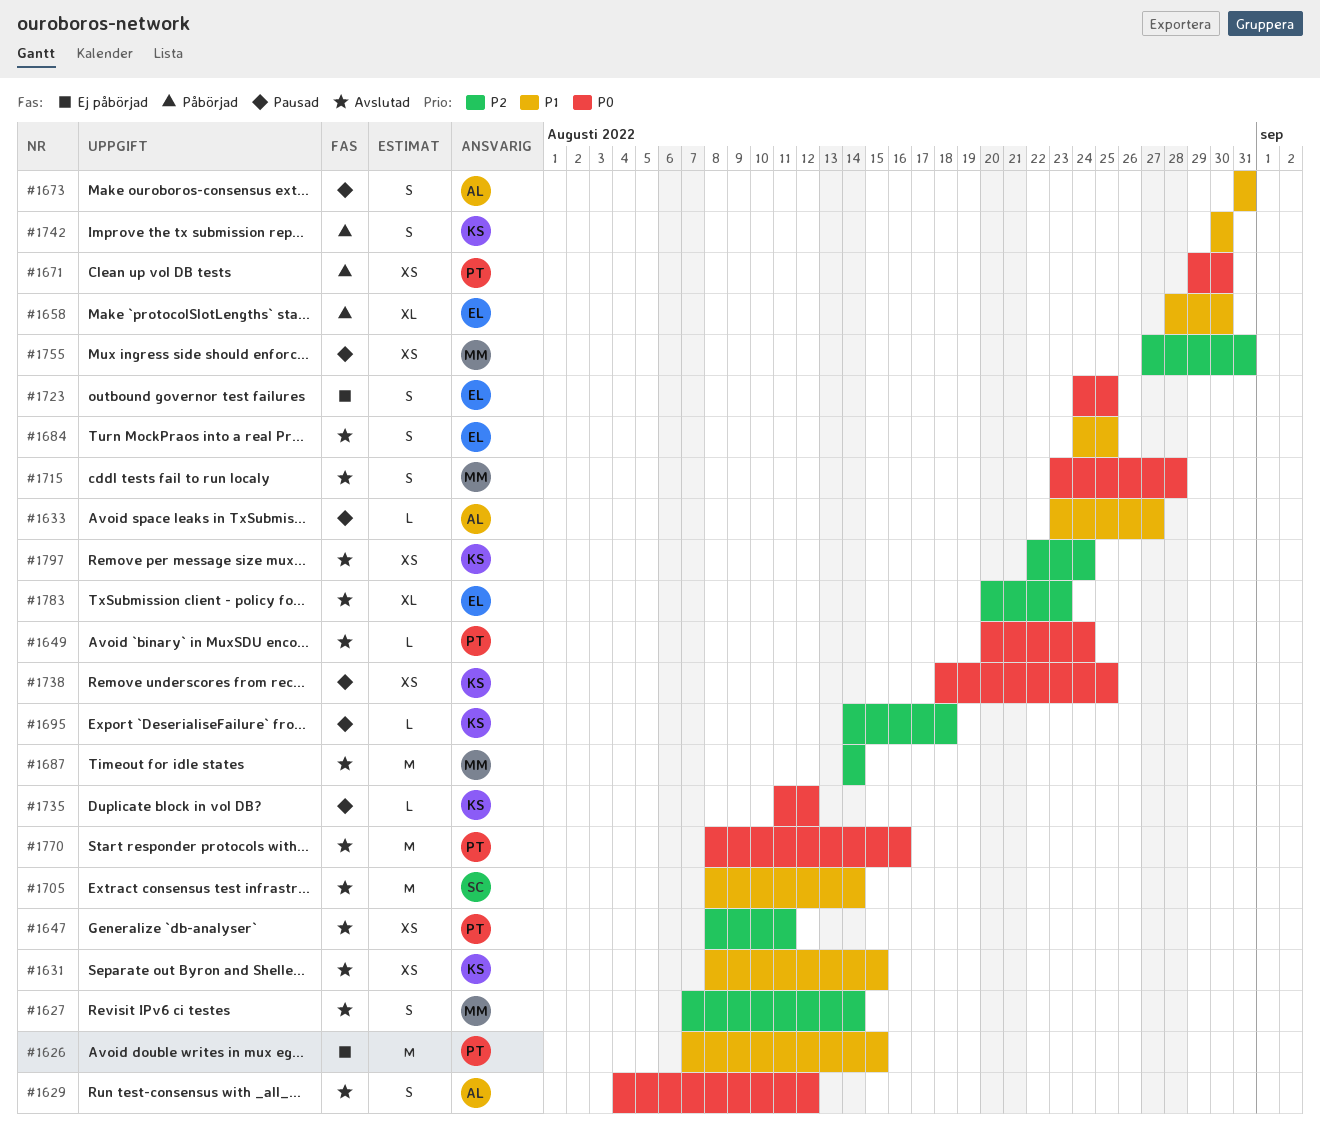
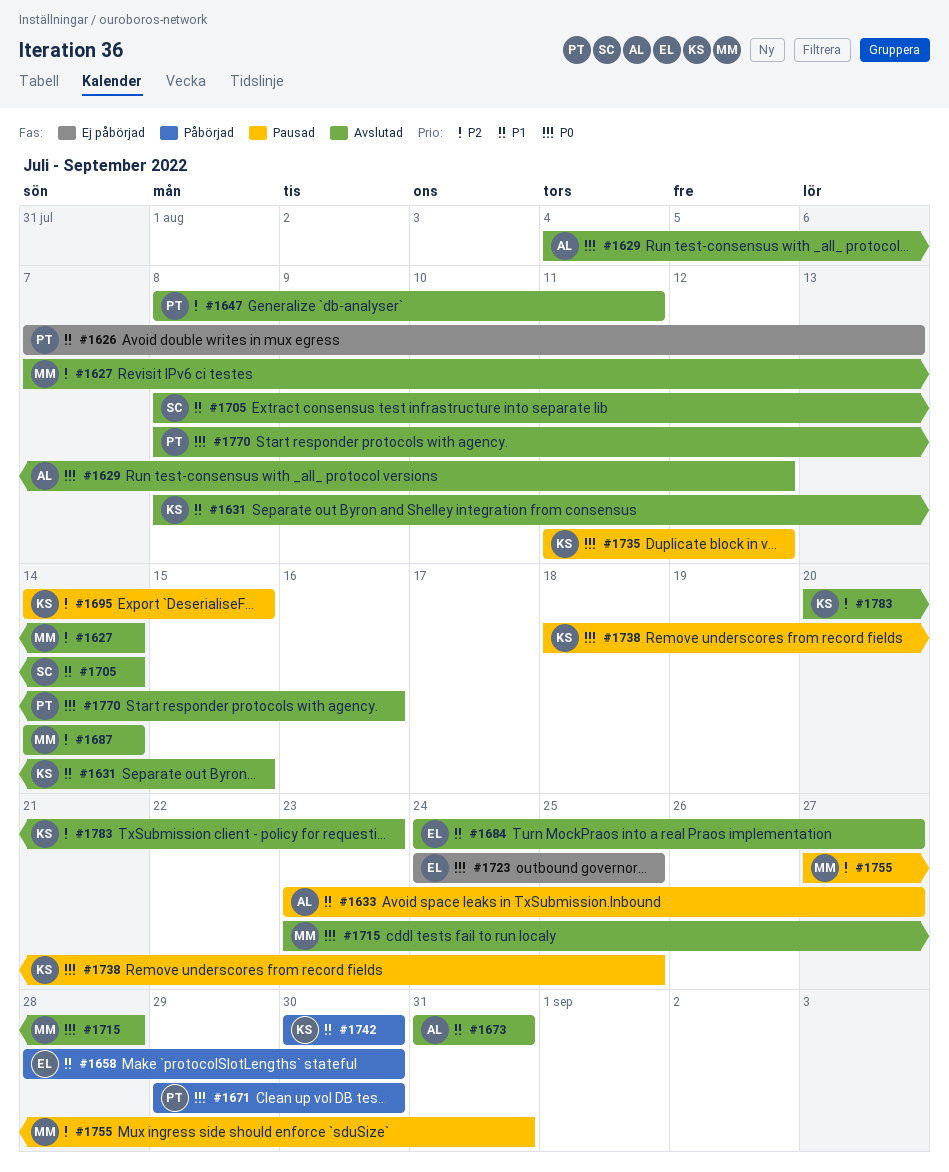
#1626, due: Aug 15 -> Aug 13
#1649: present -> none
#1673, status: Pausad -> Avslutad
#1684, due: Aug 25 -> Aug 27
#1695, due: Aug 18 -> Aug 15
#1783, owner: EL -> KS
#1797: present -> none

